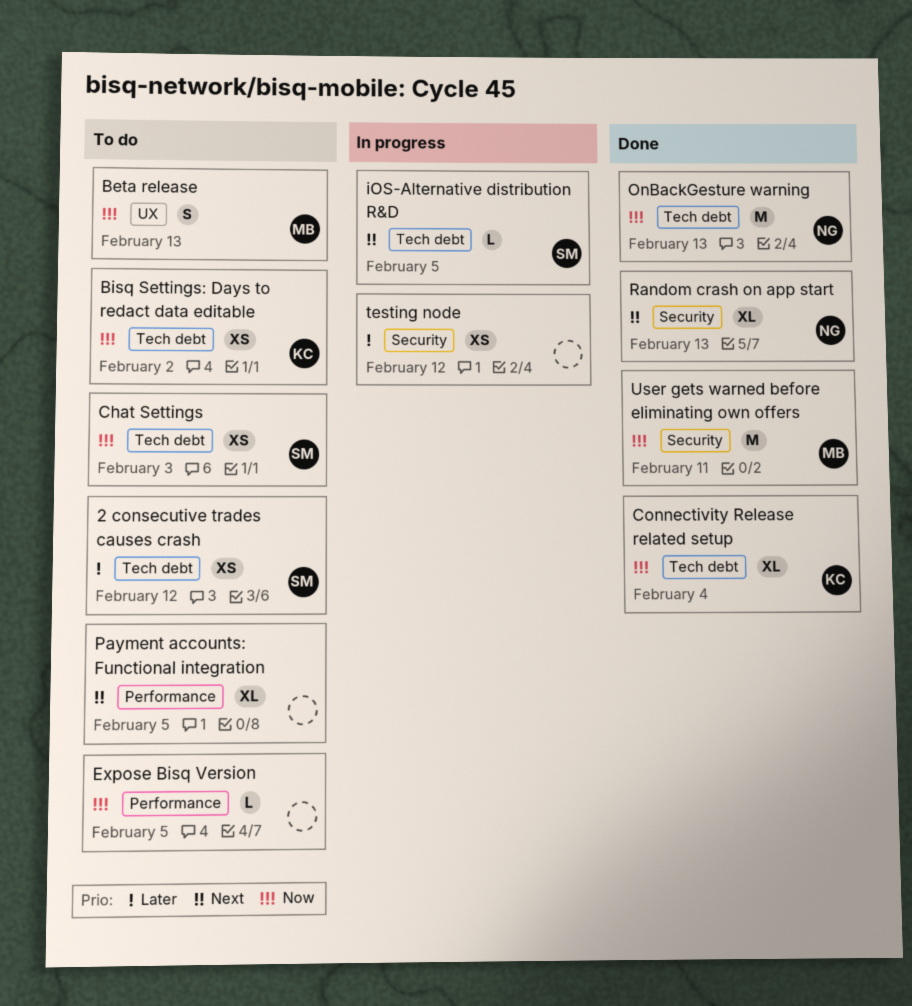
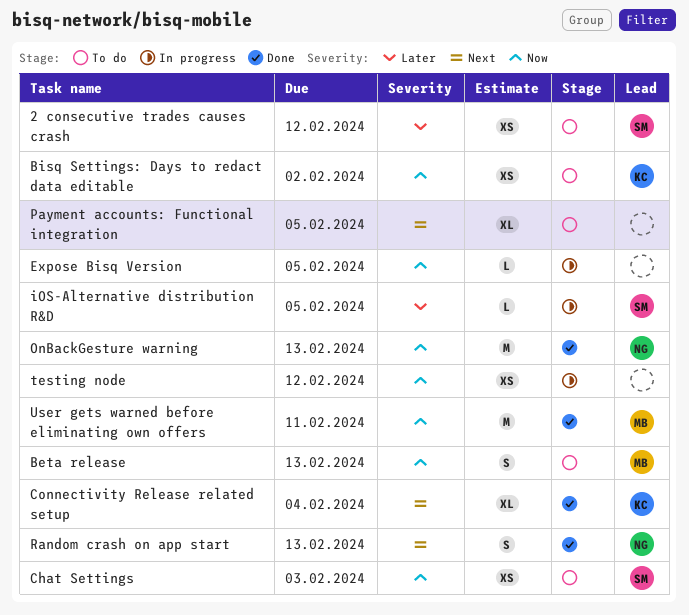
Connectivity Release related setup, priority: Now -> Next
Expose Bisq Version, status: To do -> In progress
iOS-Alternative distribution R&D, priority: Next -> Later
Random crash on app start, estimate: XL -> S
testing node, priority: Later -> Now

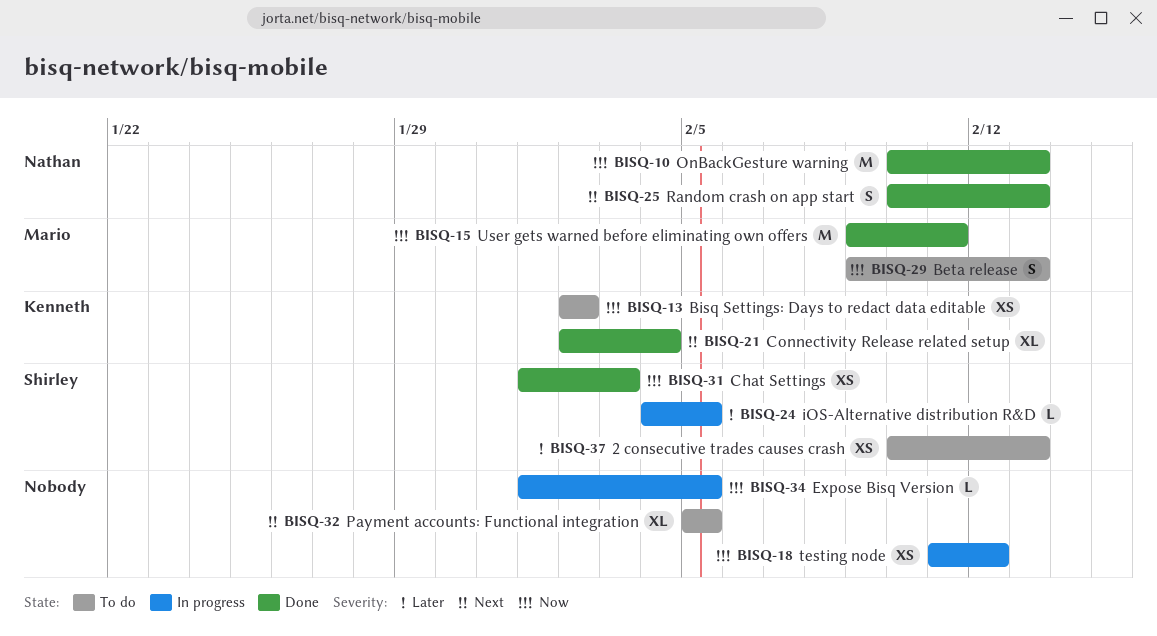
2 consecutive trades causes crash, due: Feb 12 -> Feb 13
Chat Settings, status: To do -> Done

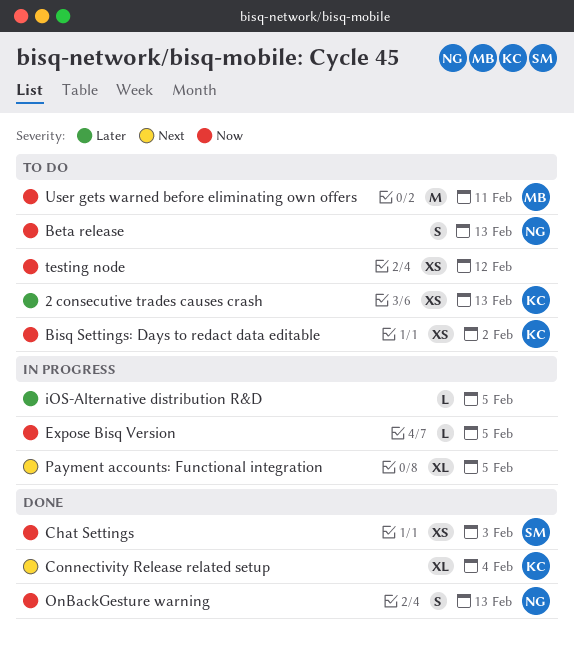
2 consecutive trades causes crash, owner: Shirley -> Kenneth
Beta release, owner: Mario -> Nathan
iOS-Alternative distribution R&D, owner: Shirley -> none
OnBackGesture warning, estimate: M -> S
Payment accounts: Functional integration, status: To do -> In progress
Random crash on app start: present -> none
testing node, status: In progress -> To do
User gets warned before eliminating own offers, status: Done -> To do

